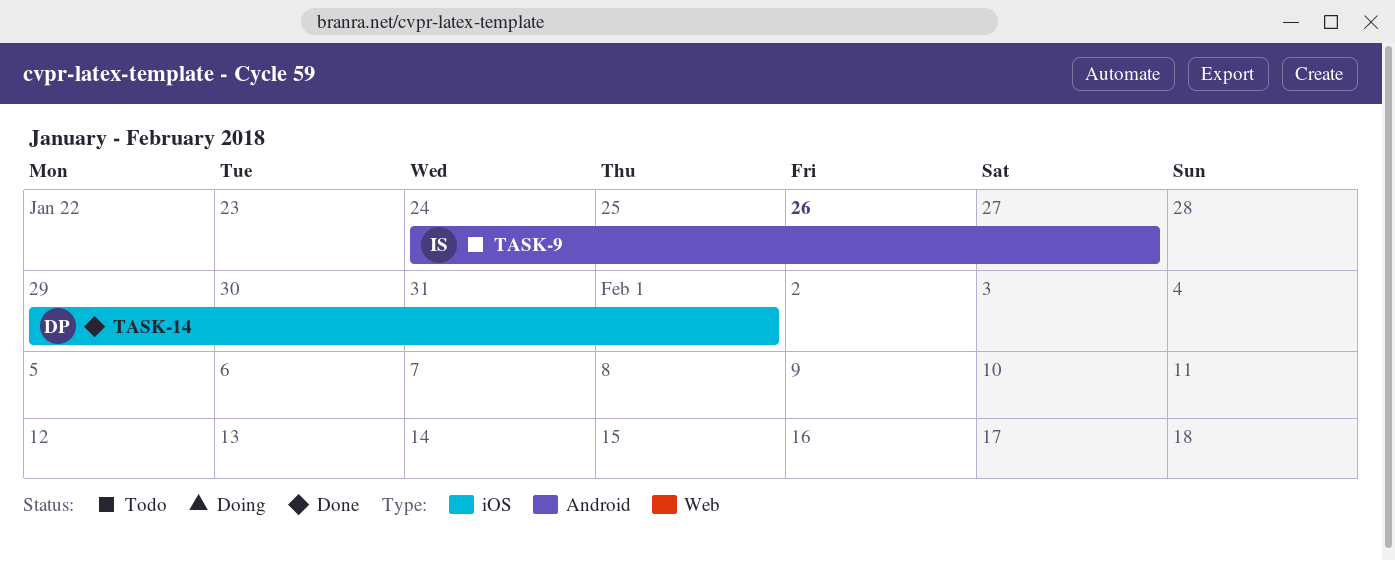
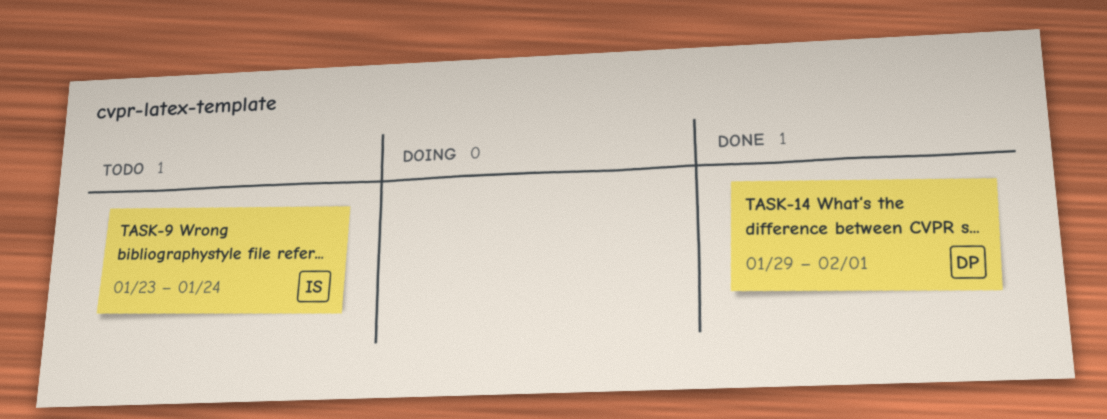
TASK-9, start: Jan 24 -> Jan 23
TASK-9, due: Jan 27 -> Jan 24

